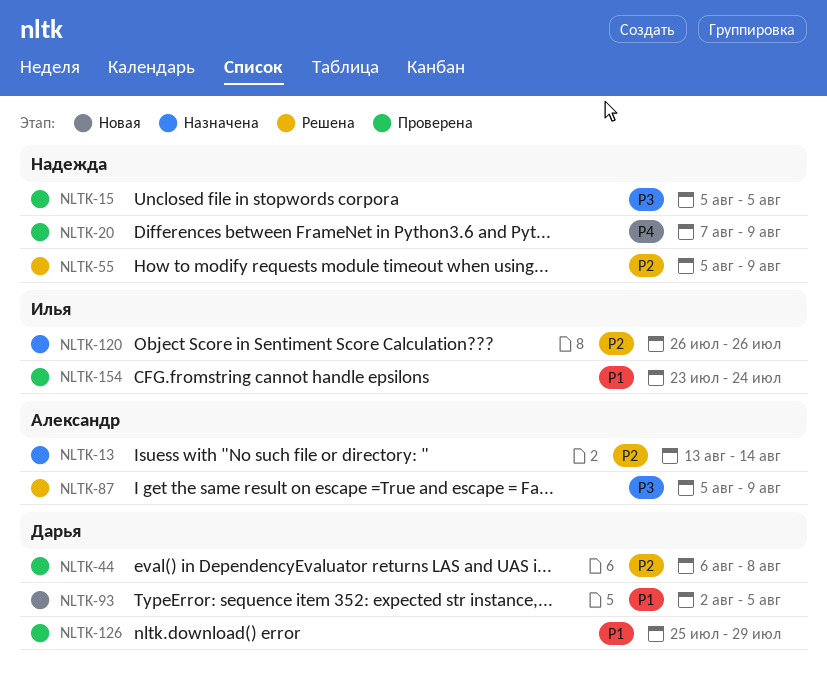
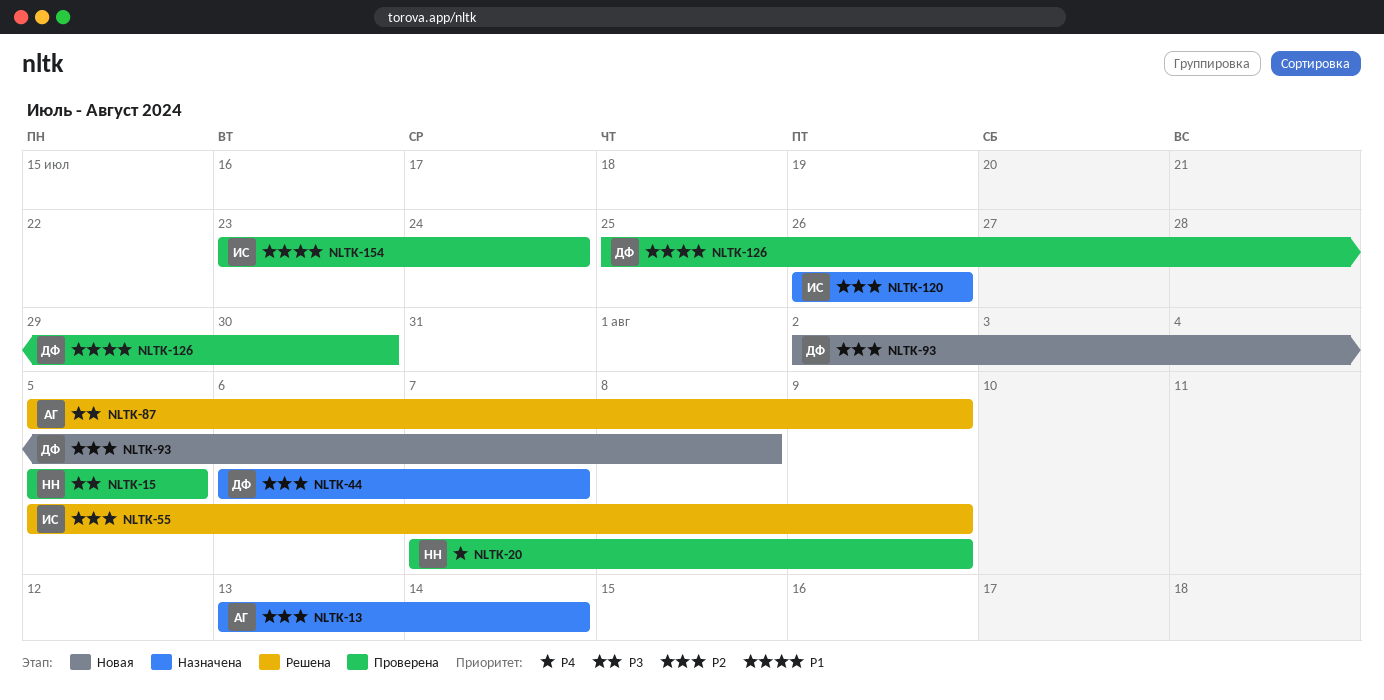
NLTK-44, status: Проверена -> Назначена
NLTK-44, due: Aug 8 -> Aug 7
NLTK-55, owner: Надежда -> Илья
NLTK-93, priority: P1 -> P2
NLTK-93, due: Aug 5 -> Aug 8
NLTK-126, due: Jul 29 -> Jul 30

